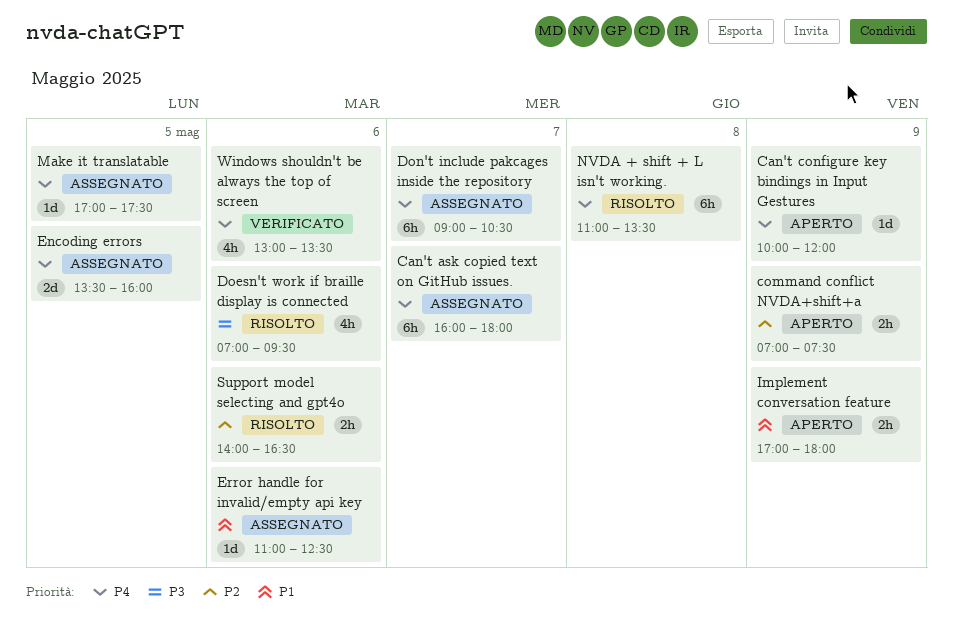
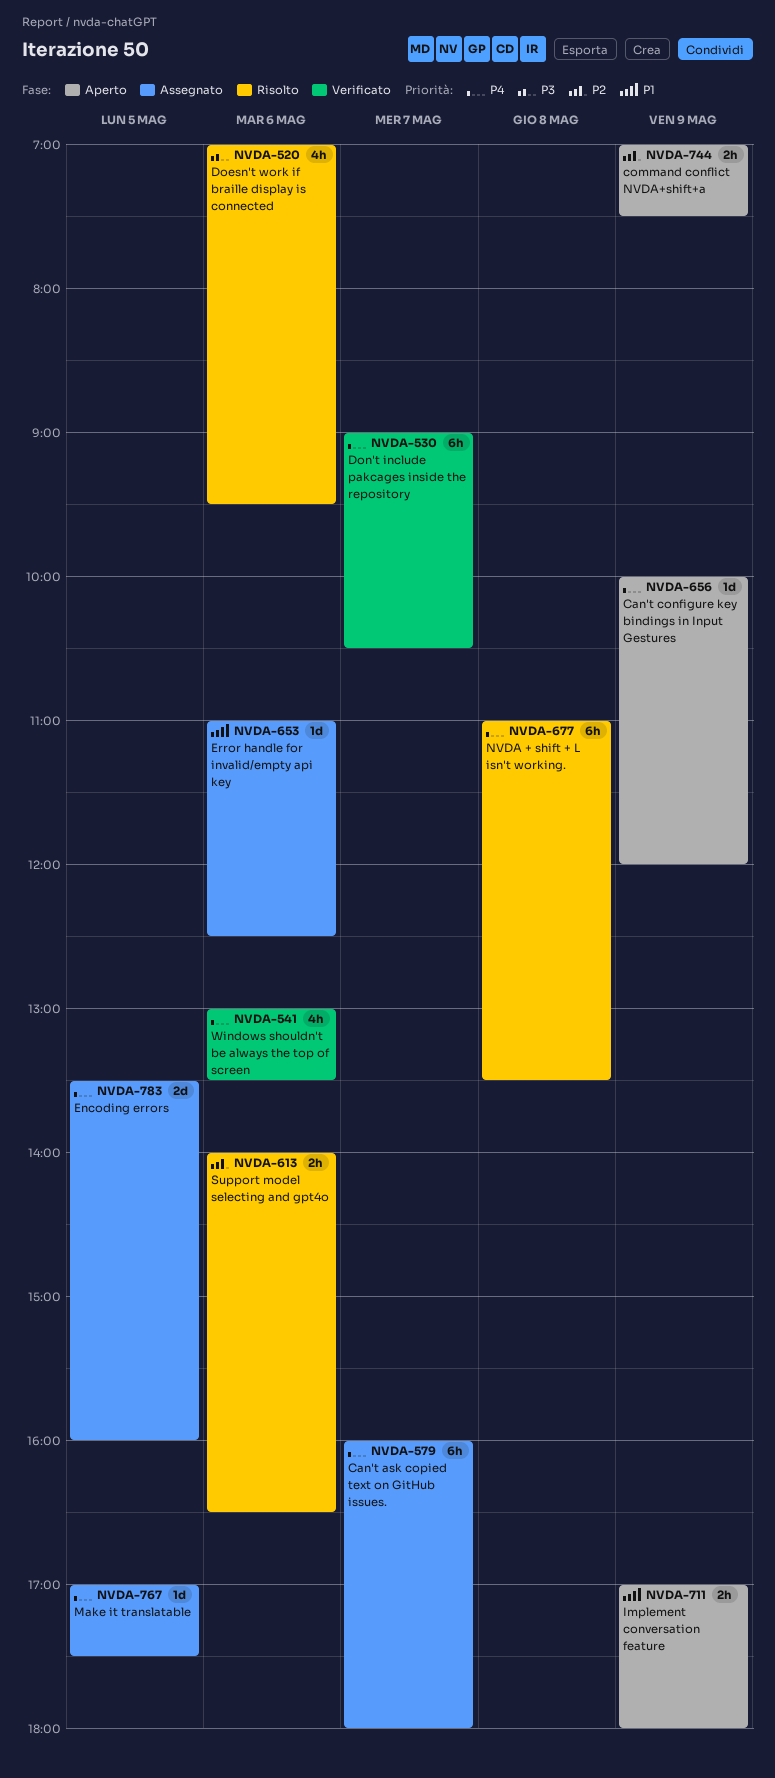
Don't include pakcages inside the repository, status: Assegnato -> Verificato

